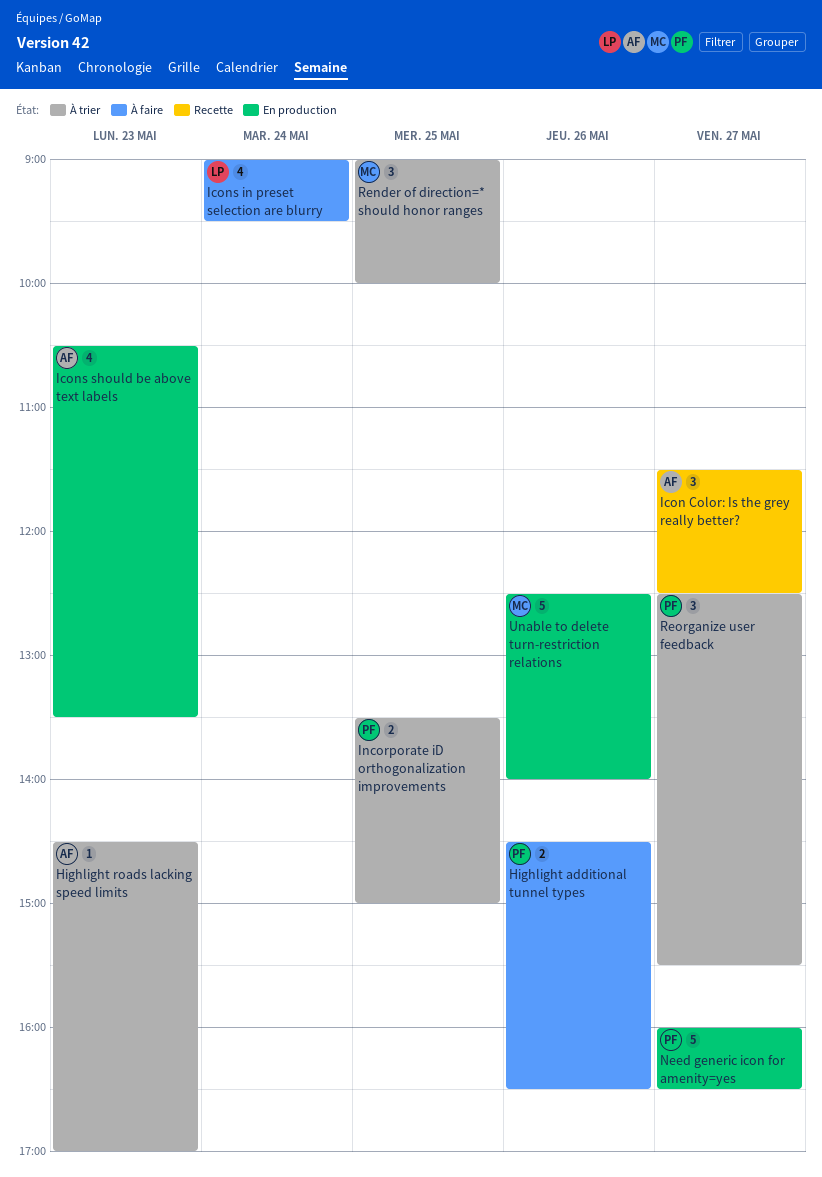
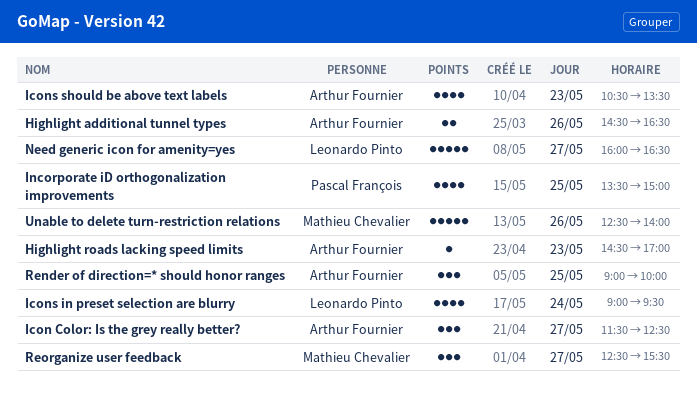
Highlight additional tunnel types, owner: Pascal François -> Arthur Fournier
Incorporate iD orthogonalization improvements, estimate: 2 -> 4
Need generic icon for amenity=yes, owner: Pascal François -> Leonardo Pinto
Render of direction=* should honor ranges, owner: Mathieu Chevalier -> Arthur Fournier
Reorganize user feedback, owner: Pascal François -> Mathieu Chevalier

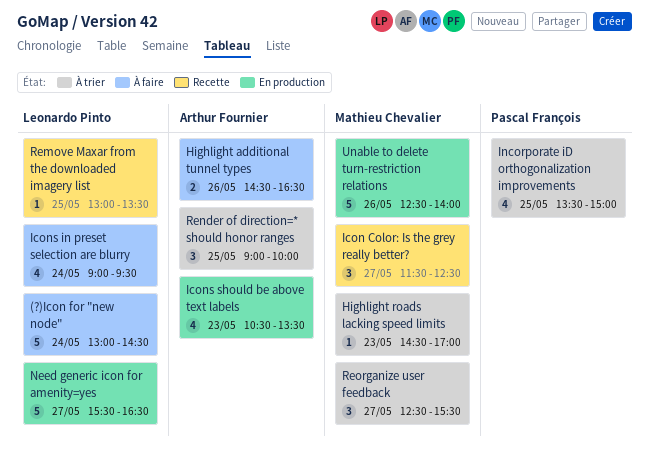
(?)Icon for "new node": none -> present
Highlight roads lacking speed limits, owner: Arthur Fournier -> Mathieu Chevalier
Icon Color: Is the grey really better?, owner: Arthur Fournier -> Mathieu Chevalier
Need generic icon for amenity=yes, begins: 16:00 -> 15:30
Remove Maxar from the downloaded imagery list: none -> present

